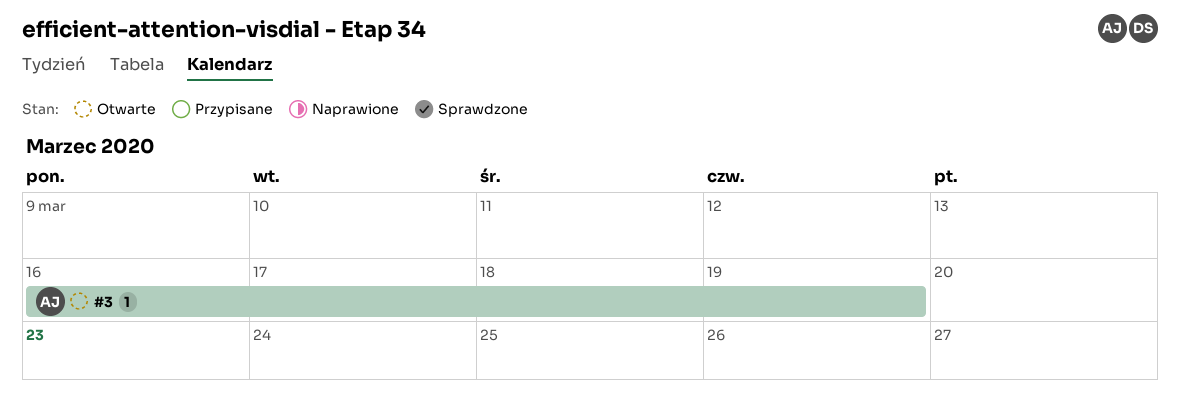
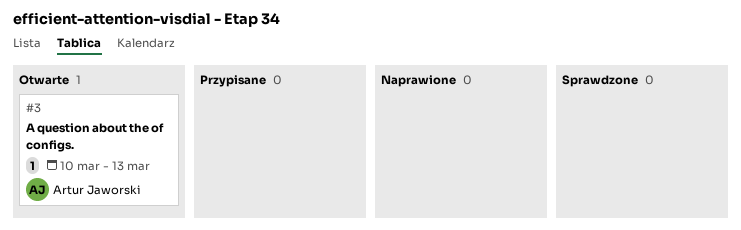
#3, start: Mar 16 -> Mar 10
#3, due: Mar 19 -> Mar 13

